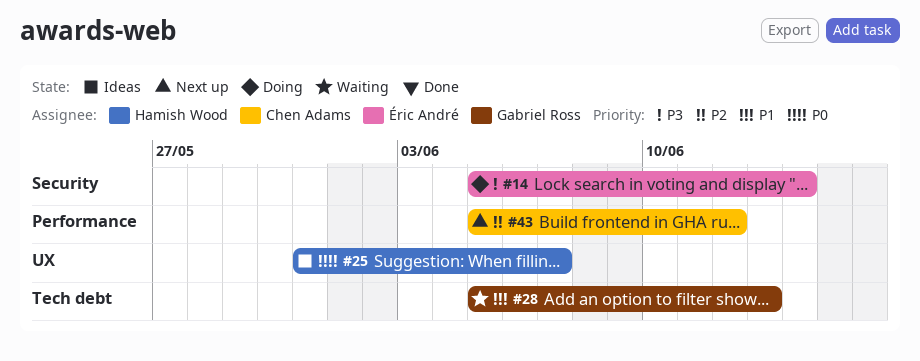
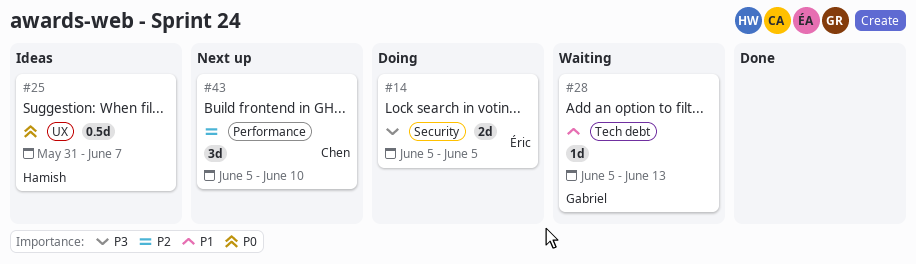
#14, due: Jun 14 -> Jun 5
#43, due: Jun 12 -> Jun 10

